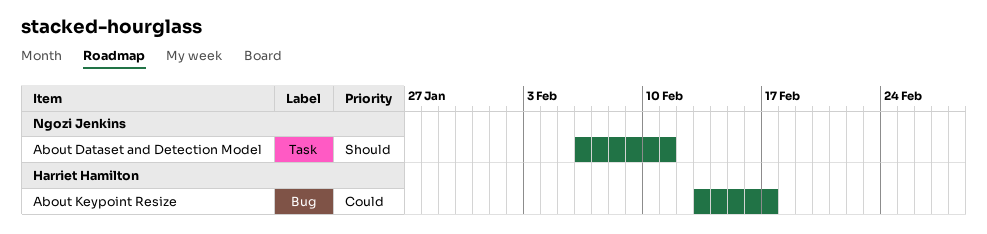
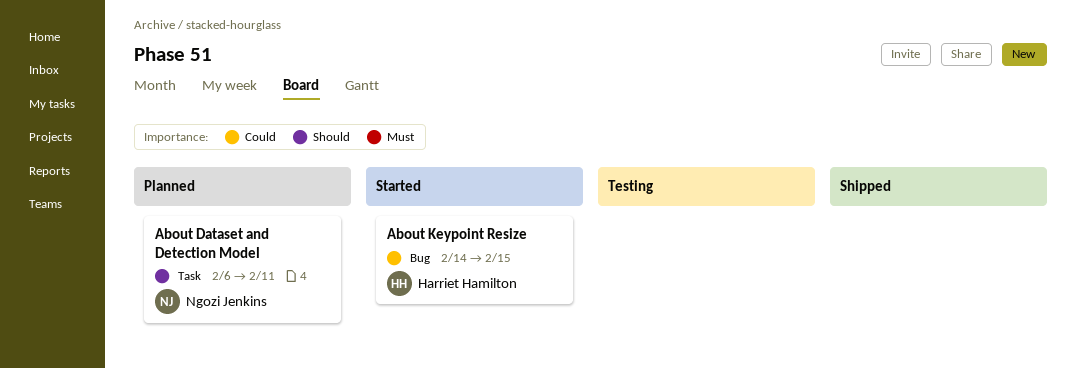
About Keypoint Resize, start: Feb 13 -> Feb 14
About Keypoint Resize, due: Feb 17 -> Feb 15

